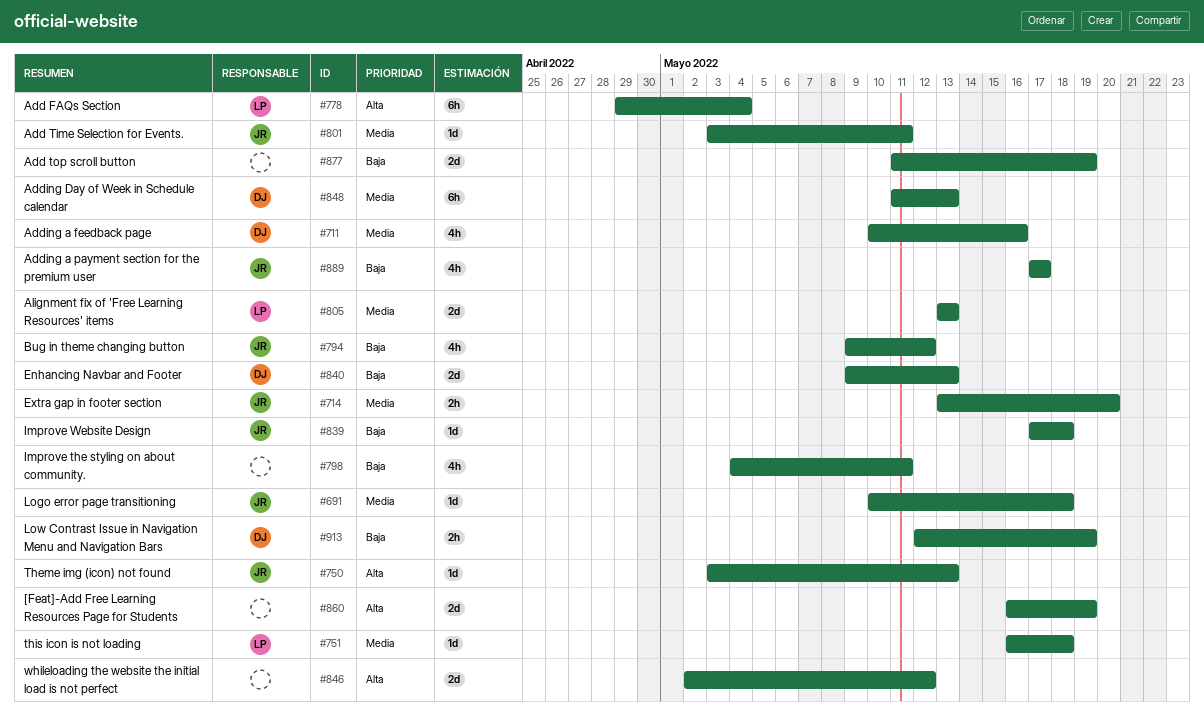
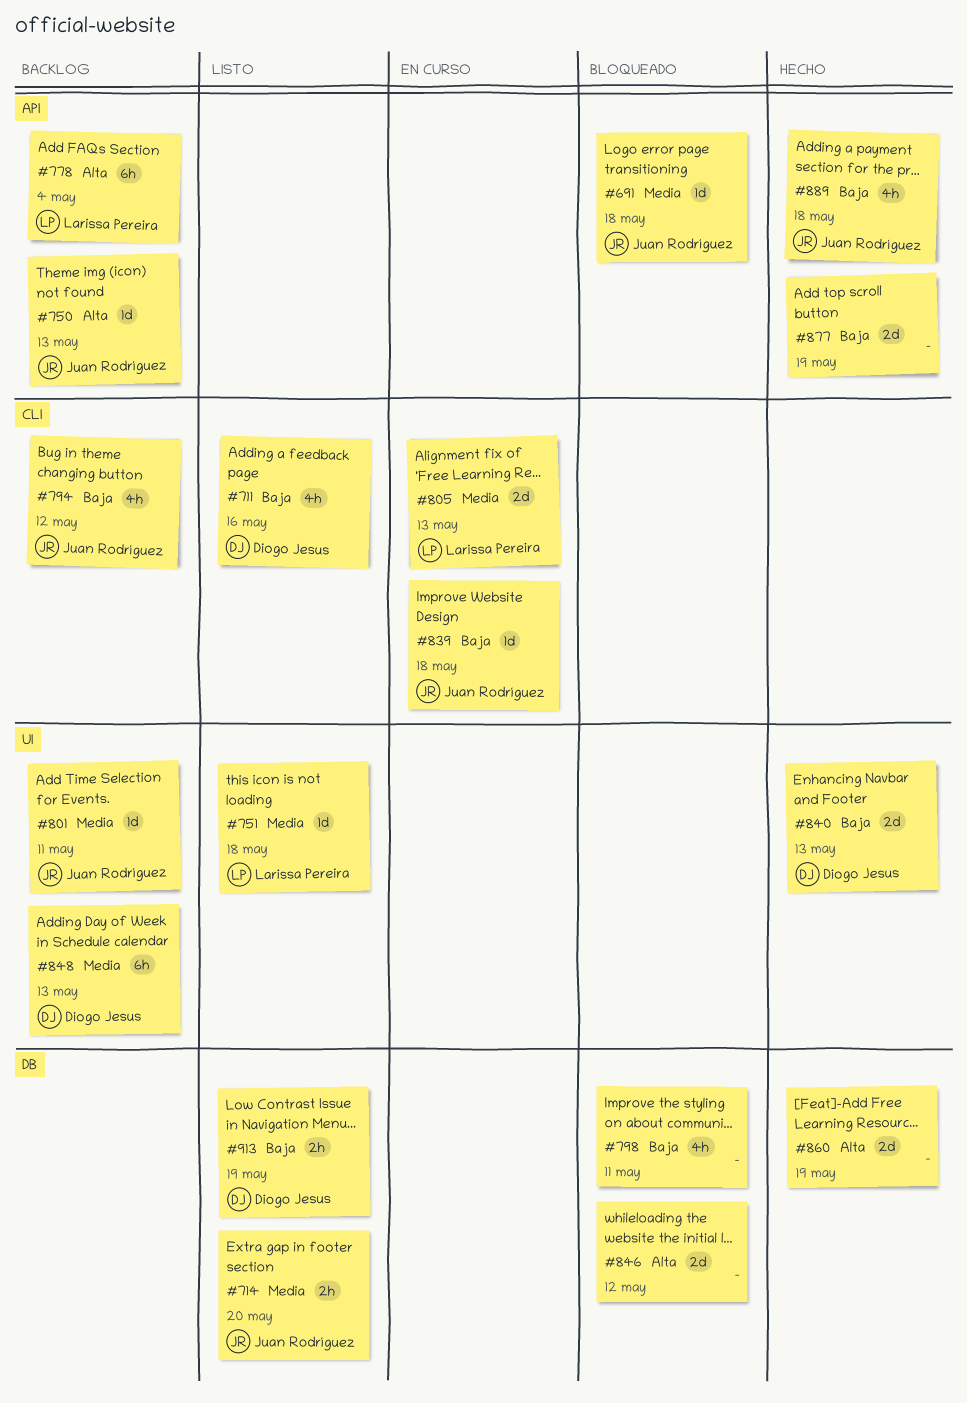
#711, priority: Media -> Baja
#889, due: May 17 -> May 18

